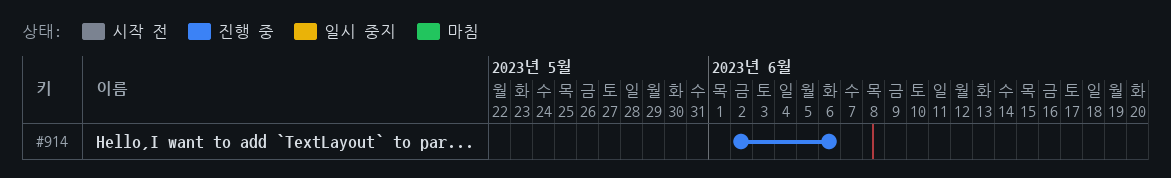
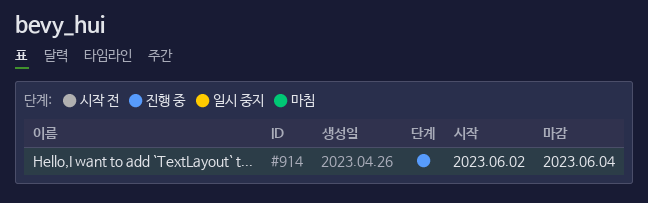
#914, due: Jun 6 -> Jun 4

